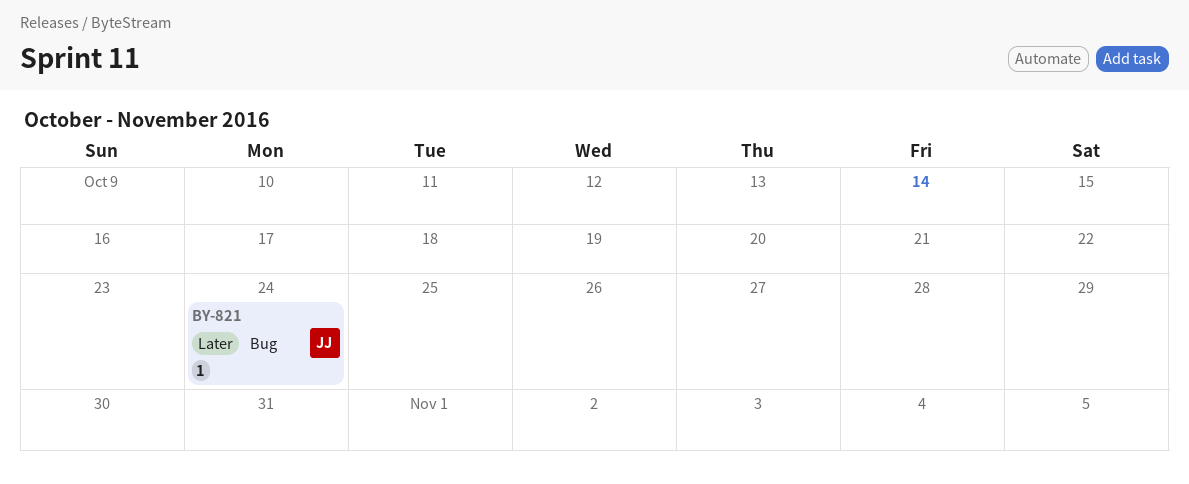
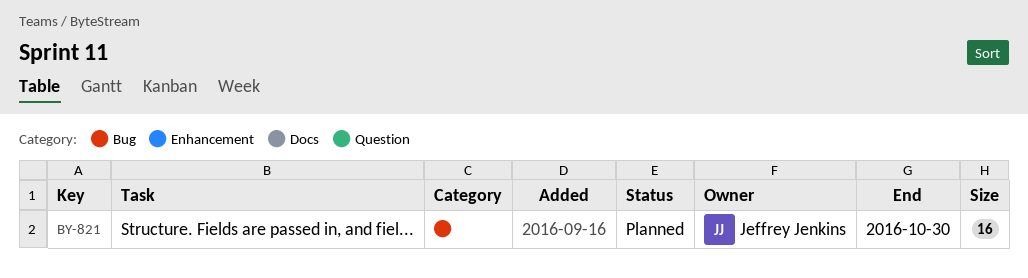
BY-821, estimate: 1 -> 16
BY-821, due: Oct 24 -> Oct 30

